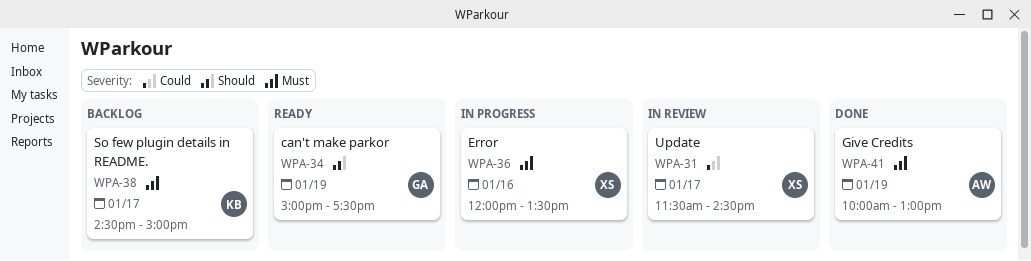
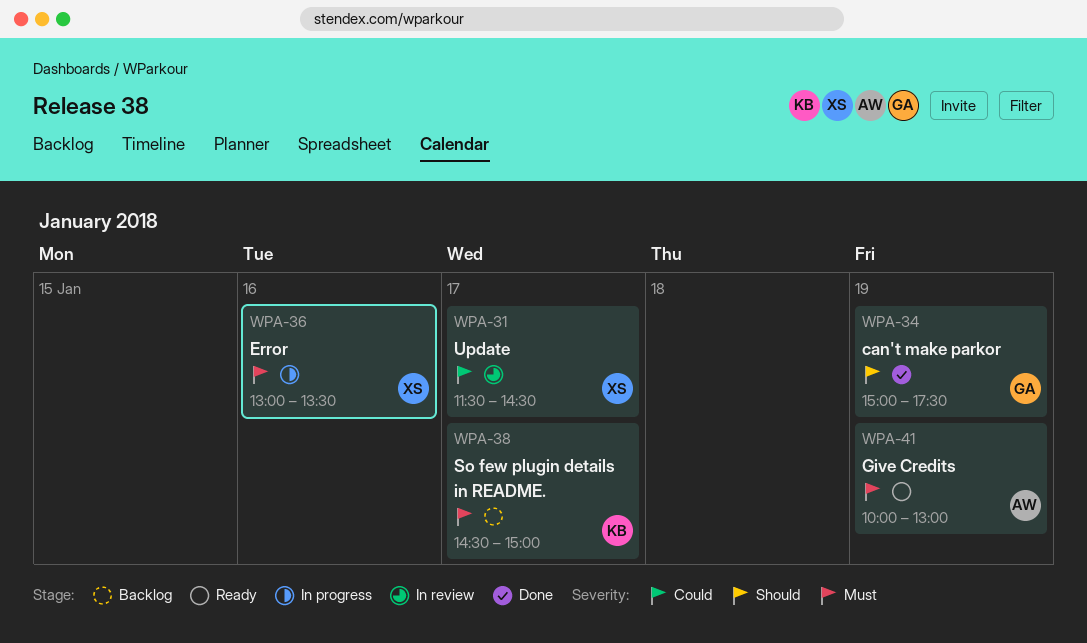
WPA-34, status: Ready -> Done
WPA-36, begins: 12:00 -> 13:00
WPA-41, status: Done -> Ready

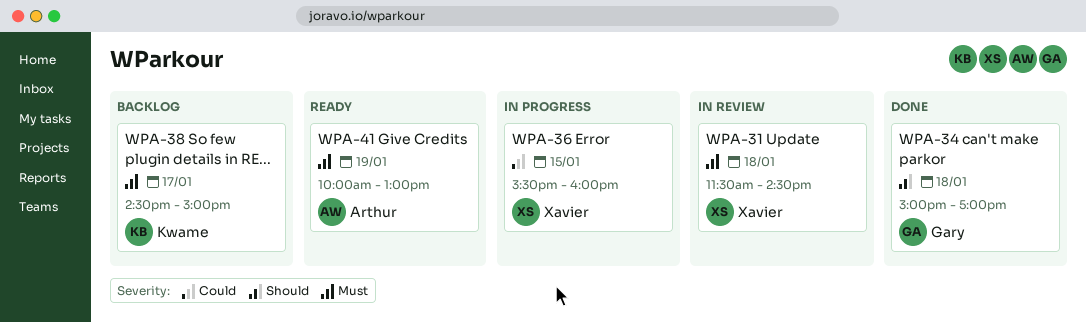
WPA-31, priority: Could -> Must
WPA-31, day: Jan 17 -> Jan 18
WPA-34, day: Jan 19 -> Jan 18
WPA-34, ends: 17:30 -> 17:00
WPA-36, priority: Must -> Could
WPA-36, day: Jan 16 -> Jan 15
WPA-36, begins: 13:00 -> 15:30
WPA-36, ends: 13:30 -> 16:00

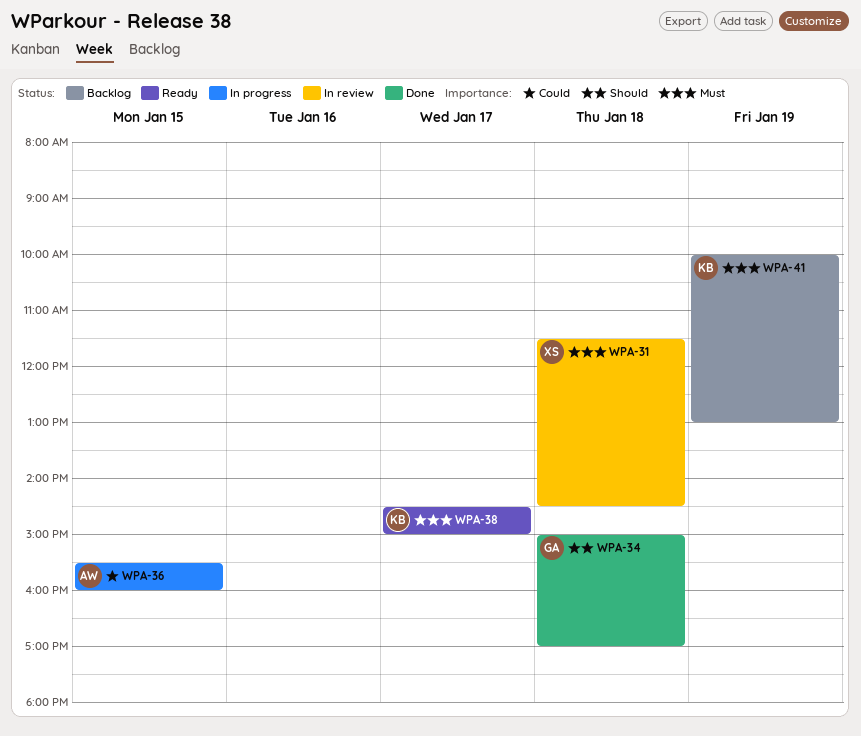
WPA-36, owner: Xavier -> Arthur
WPA-38, status: Backlog -> Ready
WPA-41, status: Ready -> Backlog
WPA-41, owner: Arthur -> Kwame

